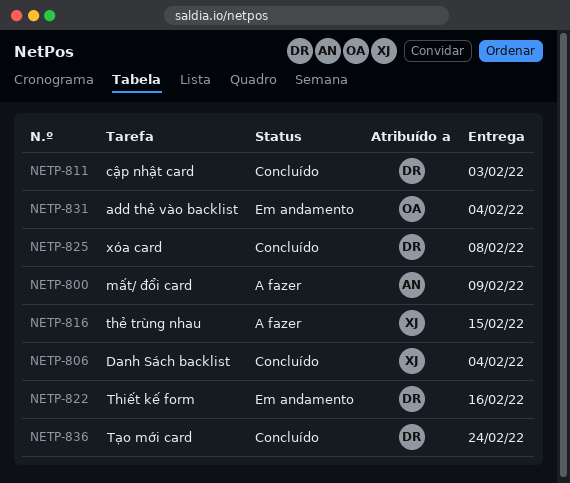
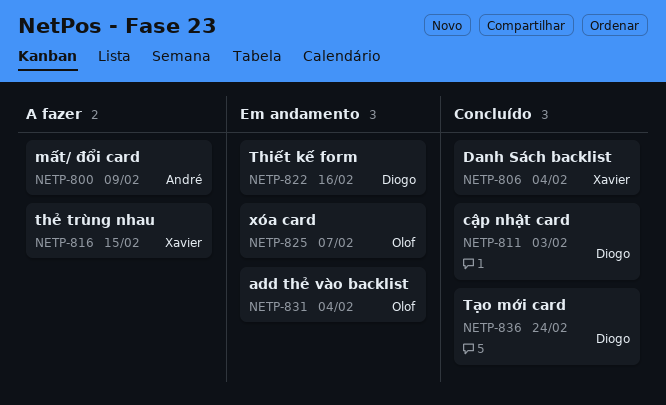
NETP-825, status: Concluído -> Em andamento
NETP-825, owner: Diogo -> Olof
NETP-825, due: Feb 8 -> Feb 7

